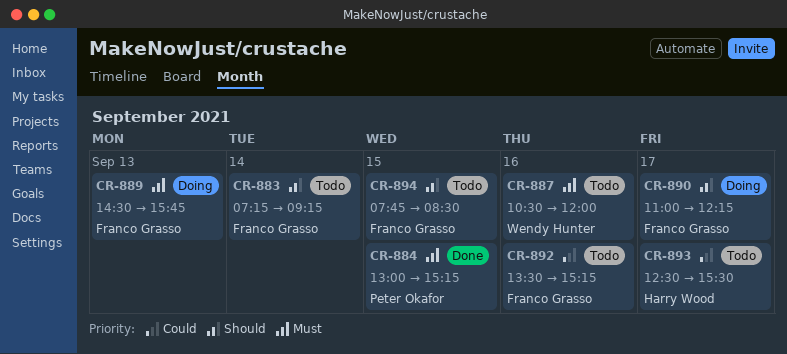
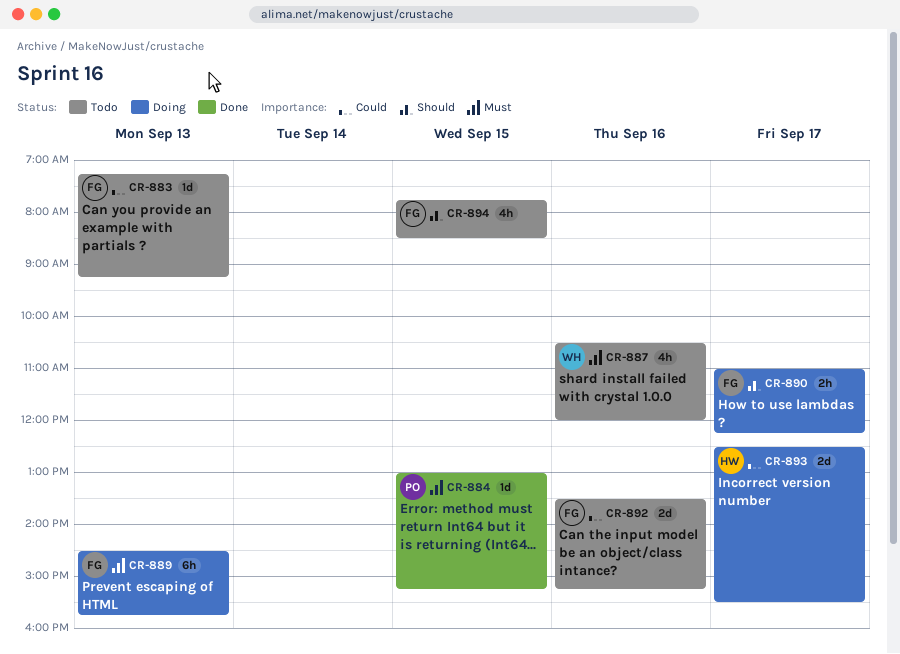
CR-883, priority: Should -> Could
CR-883, day: Sep 14 -> Sep 13
CR-893, status: Todo -> Doing

